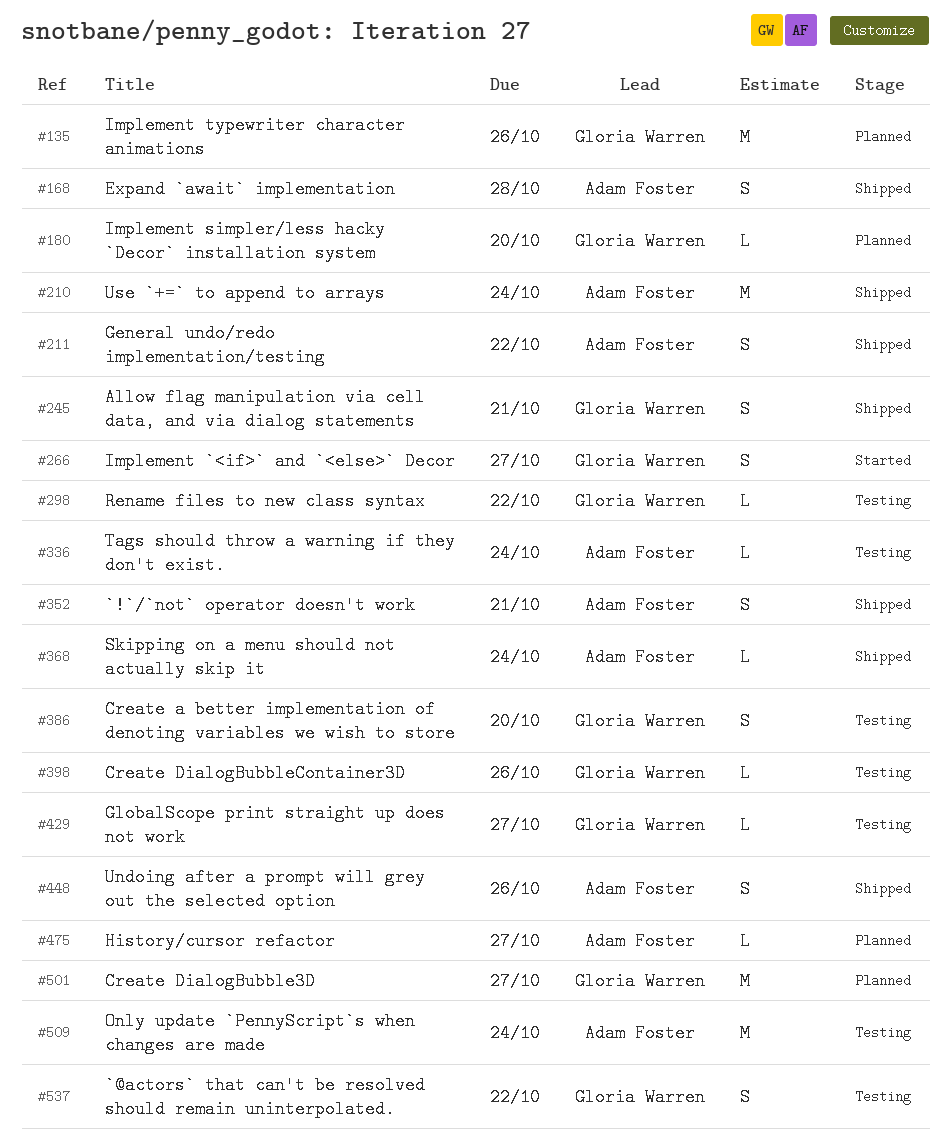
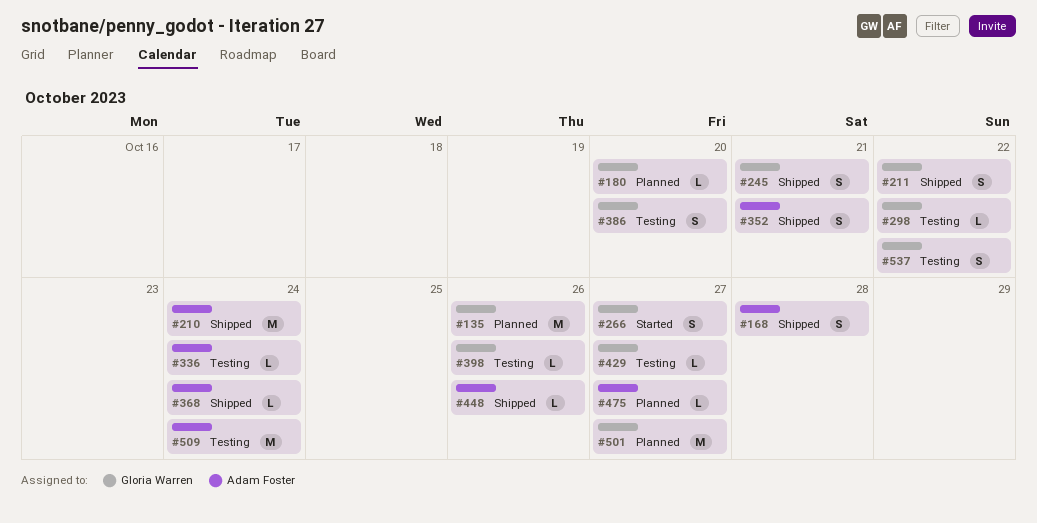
#211, owner: Adam Foster -> Gloria Warren
#448, estimate: S -> L

